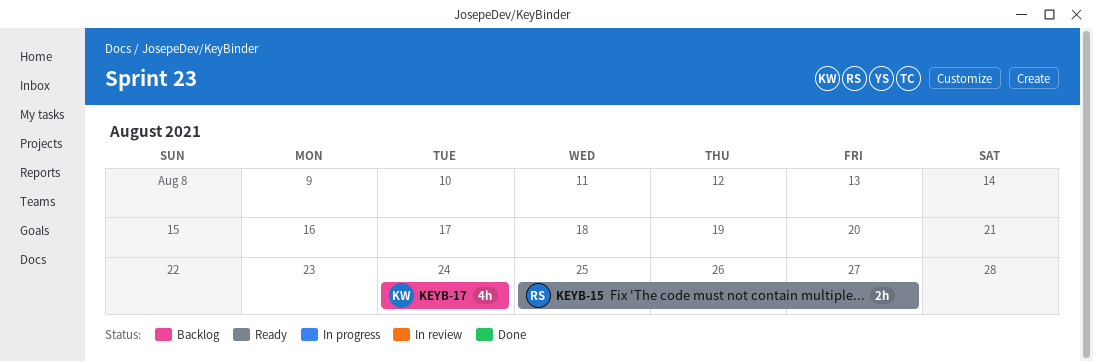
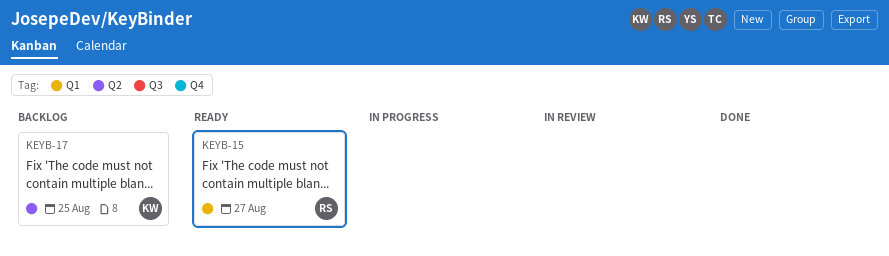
KEYB-17, due: Aug 24 -> Aug 25

